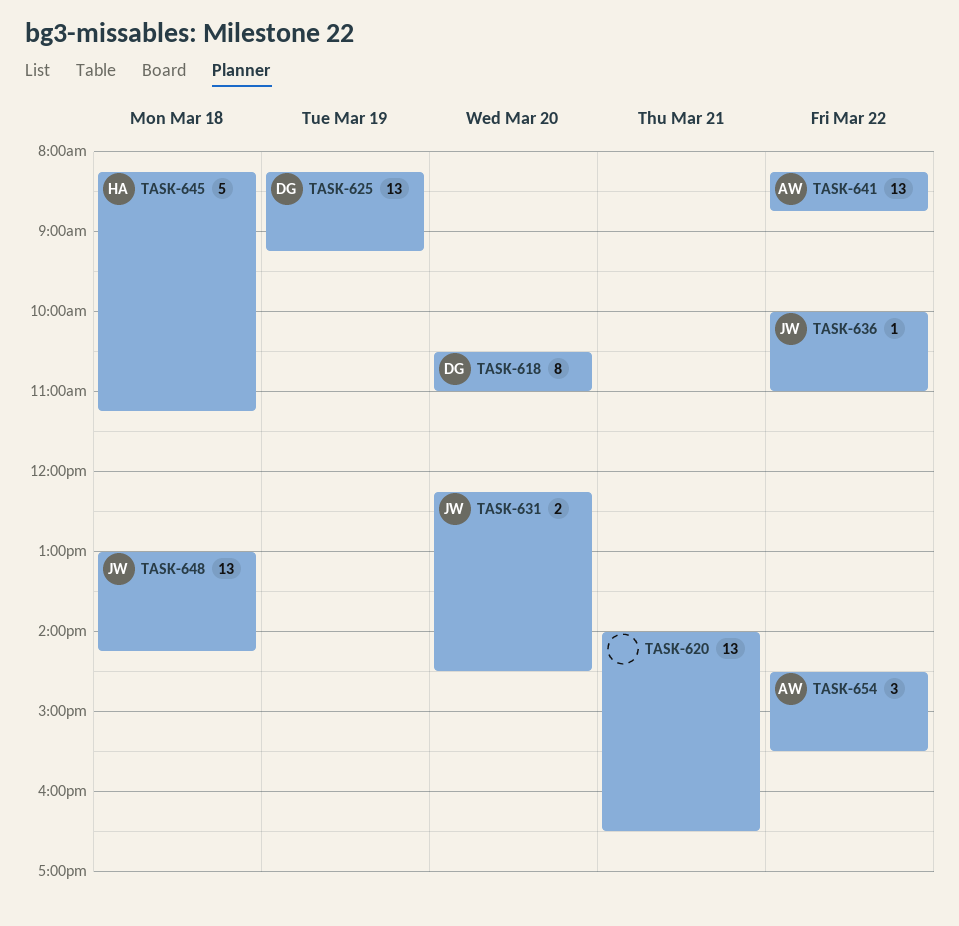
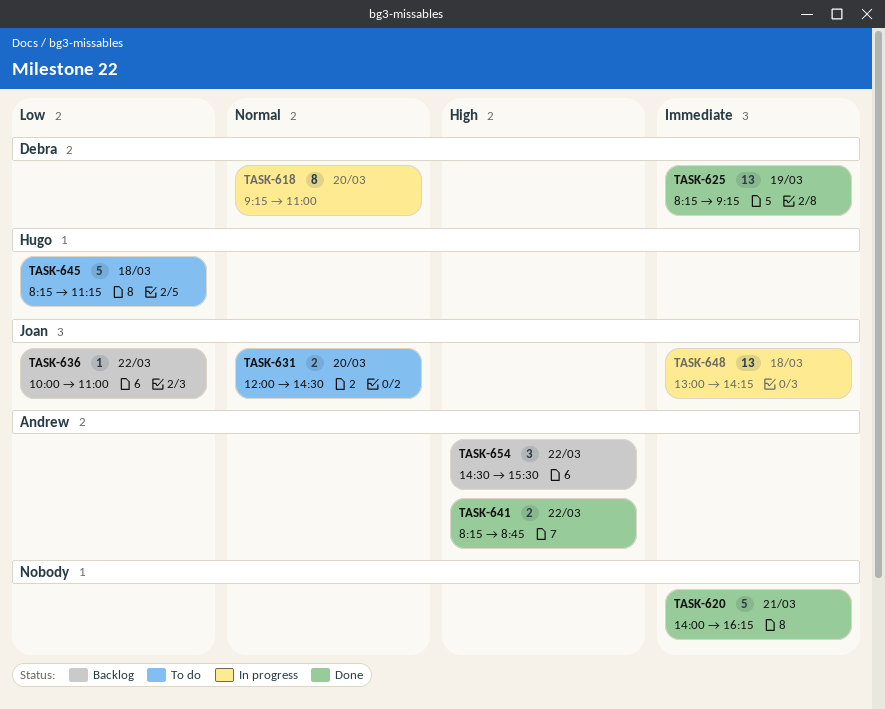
TASK-618, begins: 10:30 -> 09:15
TASK-620, estimate: 13 -> 5
TASK-620, ends: 16:30 -> 16:15
TASK-631, begins: 12:15 -> 12:00
TASK-641, estimate: 13 -> 2

